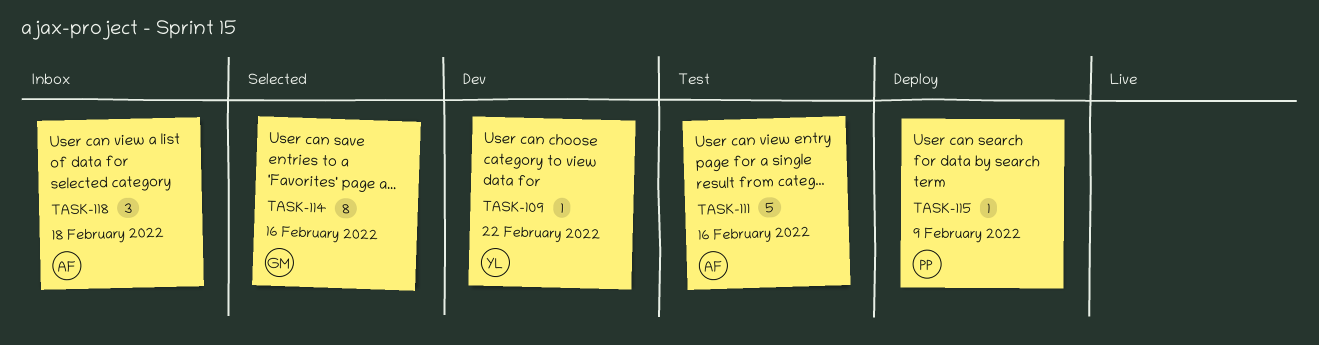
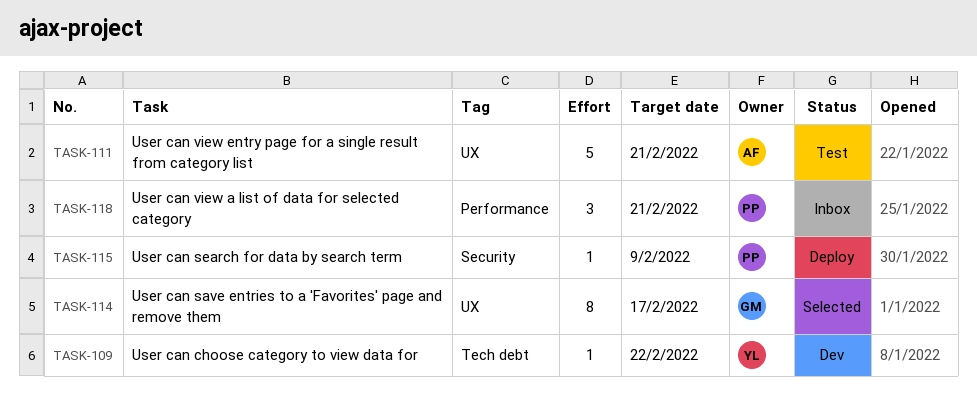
TASK-111, due: Feb 16 -> Feb 21
TASK-114, due: Feb 16 -> Feb 17
TASK-118, owner: AF -> PP
TASK-118, due: Feb 18 -> Feb 21

